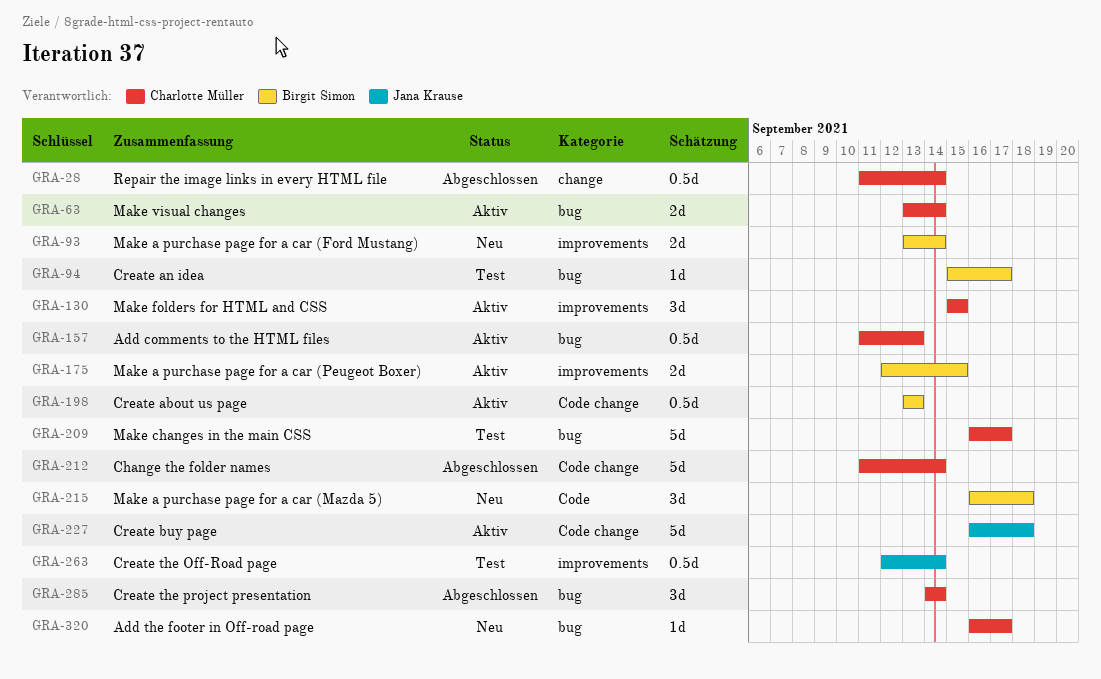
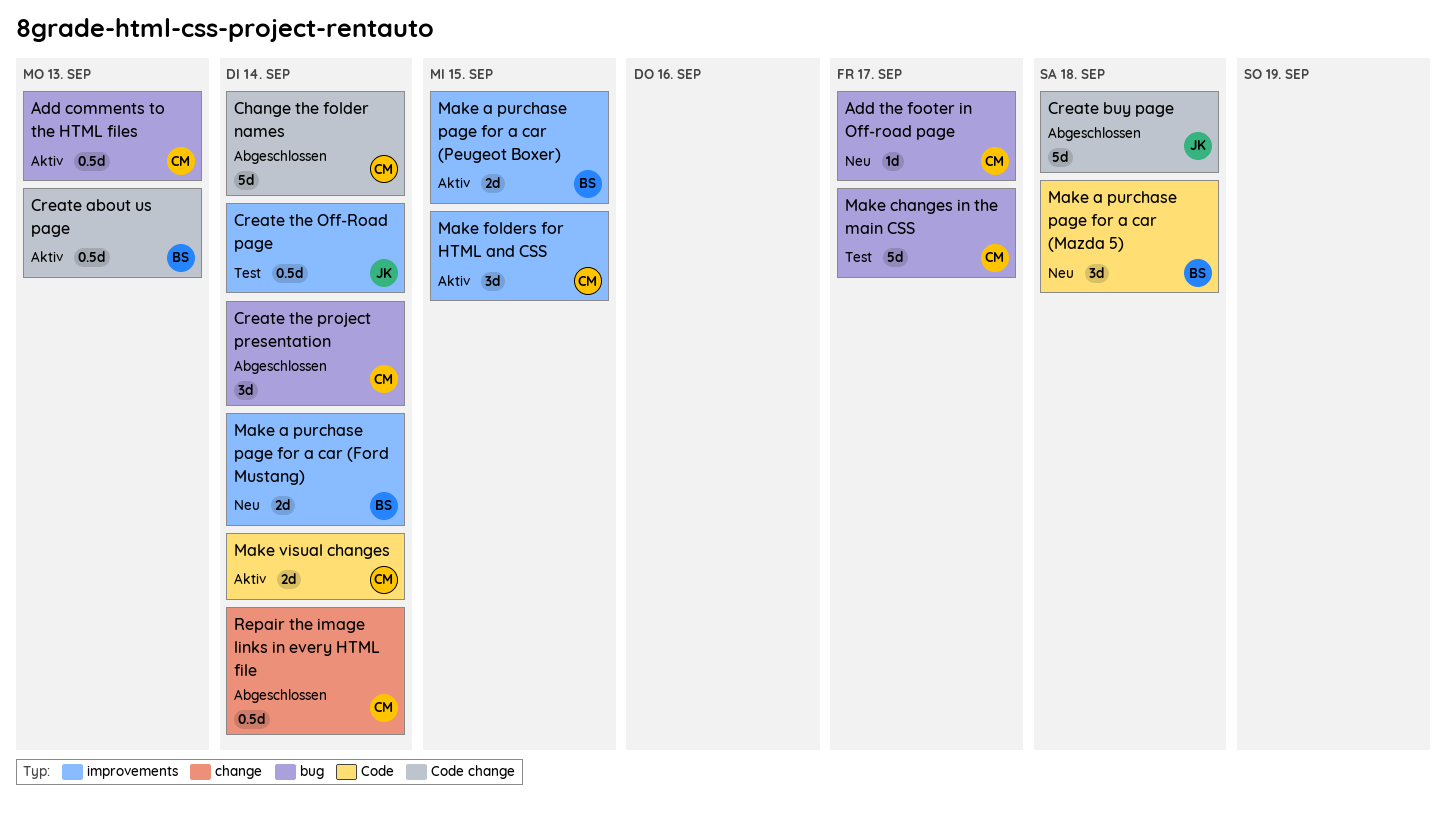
Create an idea: present -> none
Create buy page, status: Aktiv -> Abgeschlossen
Make visual changes, label: bug -> Code

